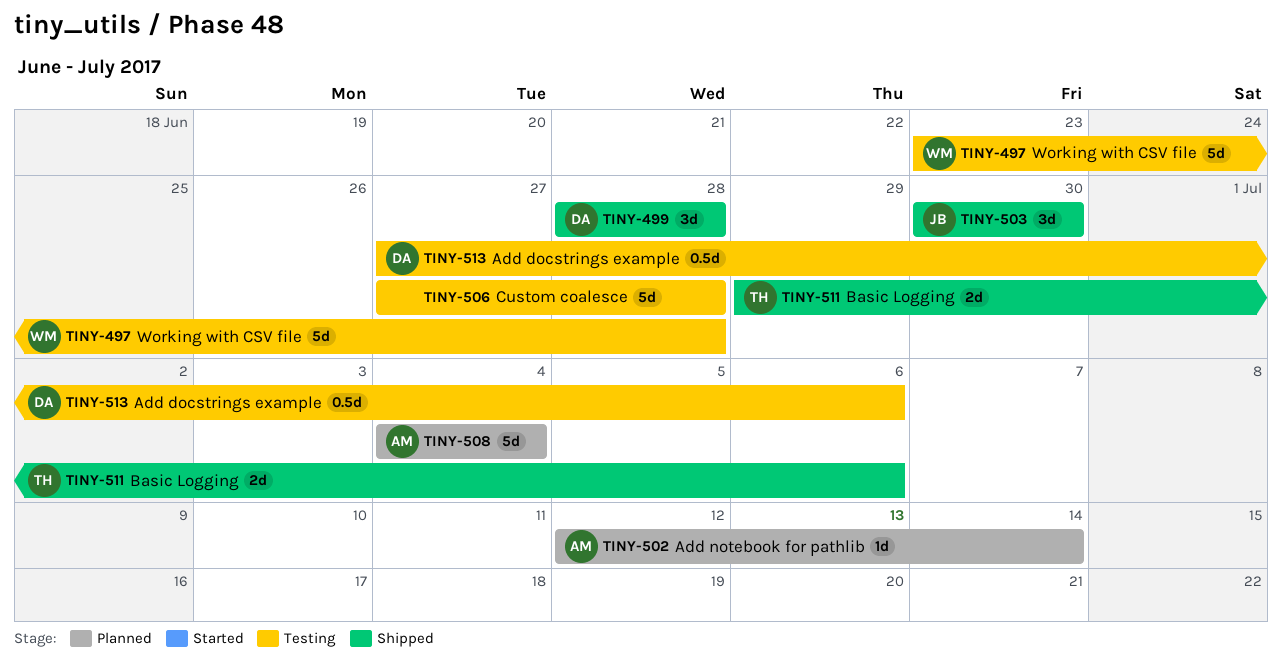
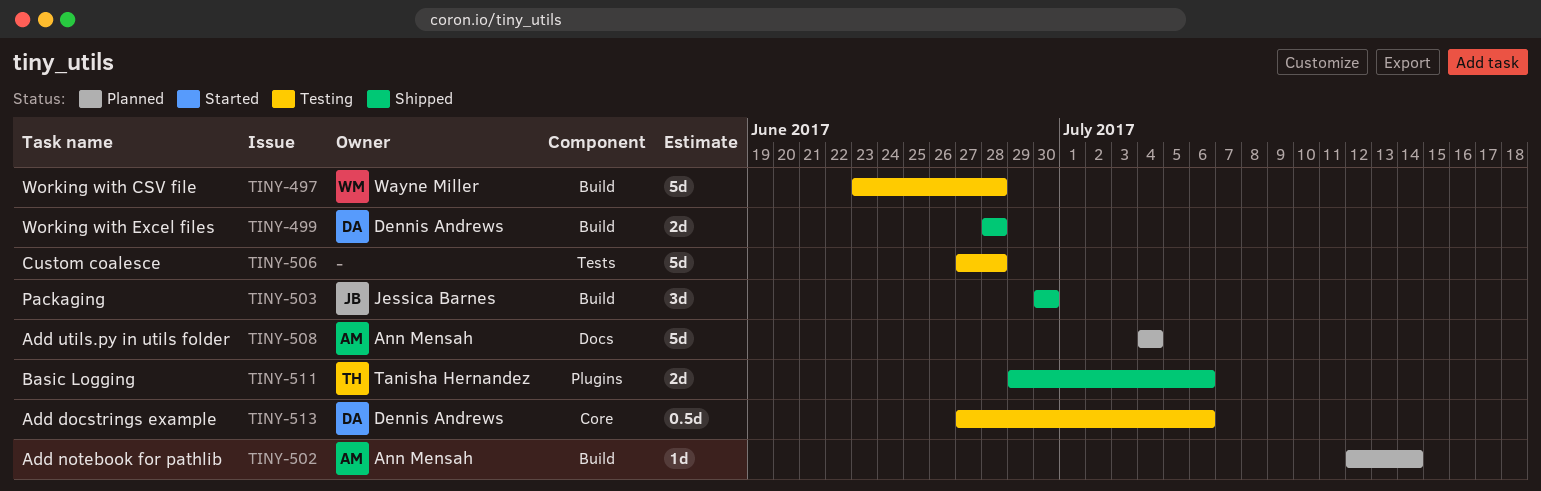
TINY-499, estimate: 3d -> 2d

